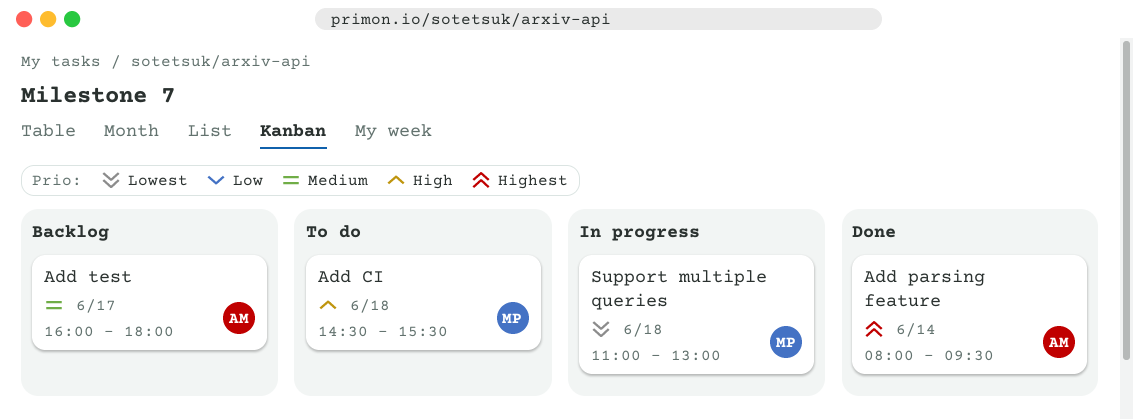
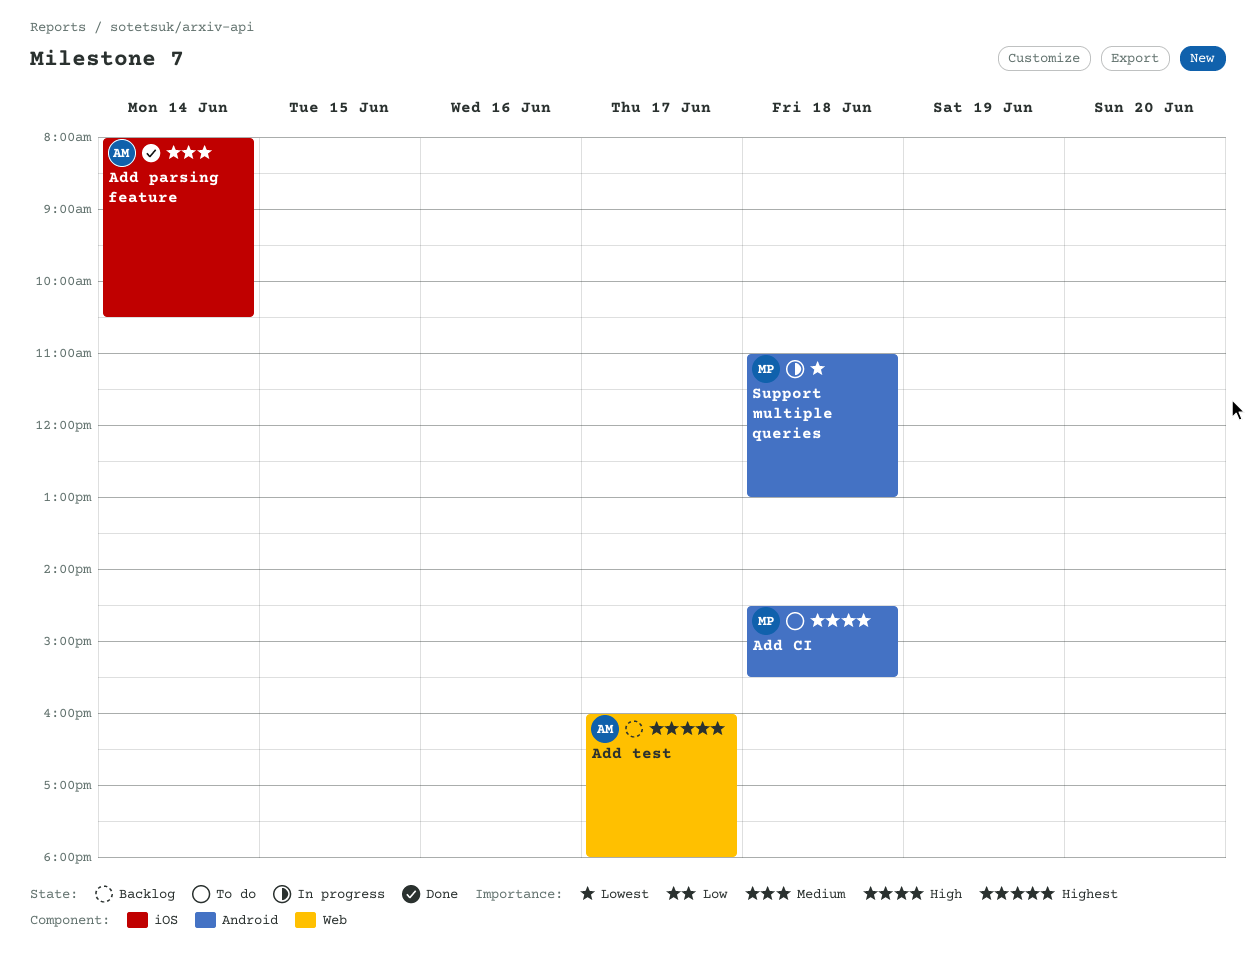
Add parsing feature, priority: Highest -> Medium
Add parsing feature, ends: 09:30 -> 10:30
Add test, priority: Medium -> Highest

